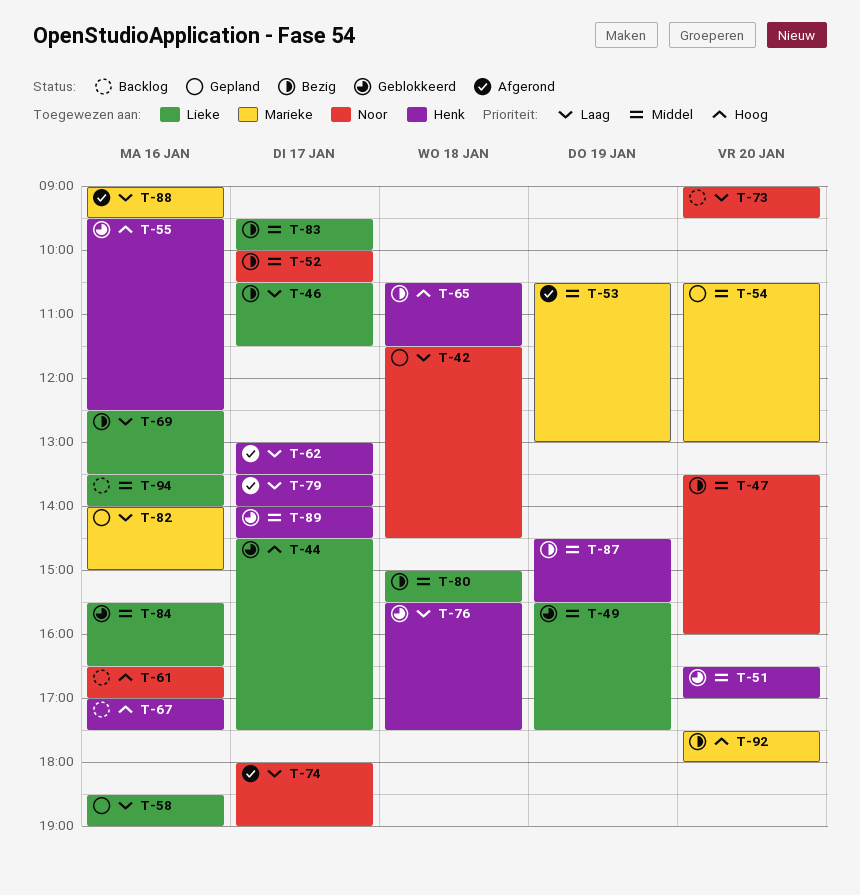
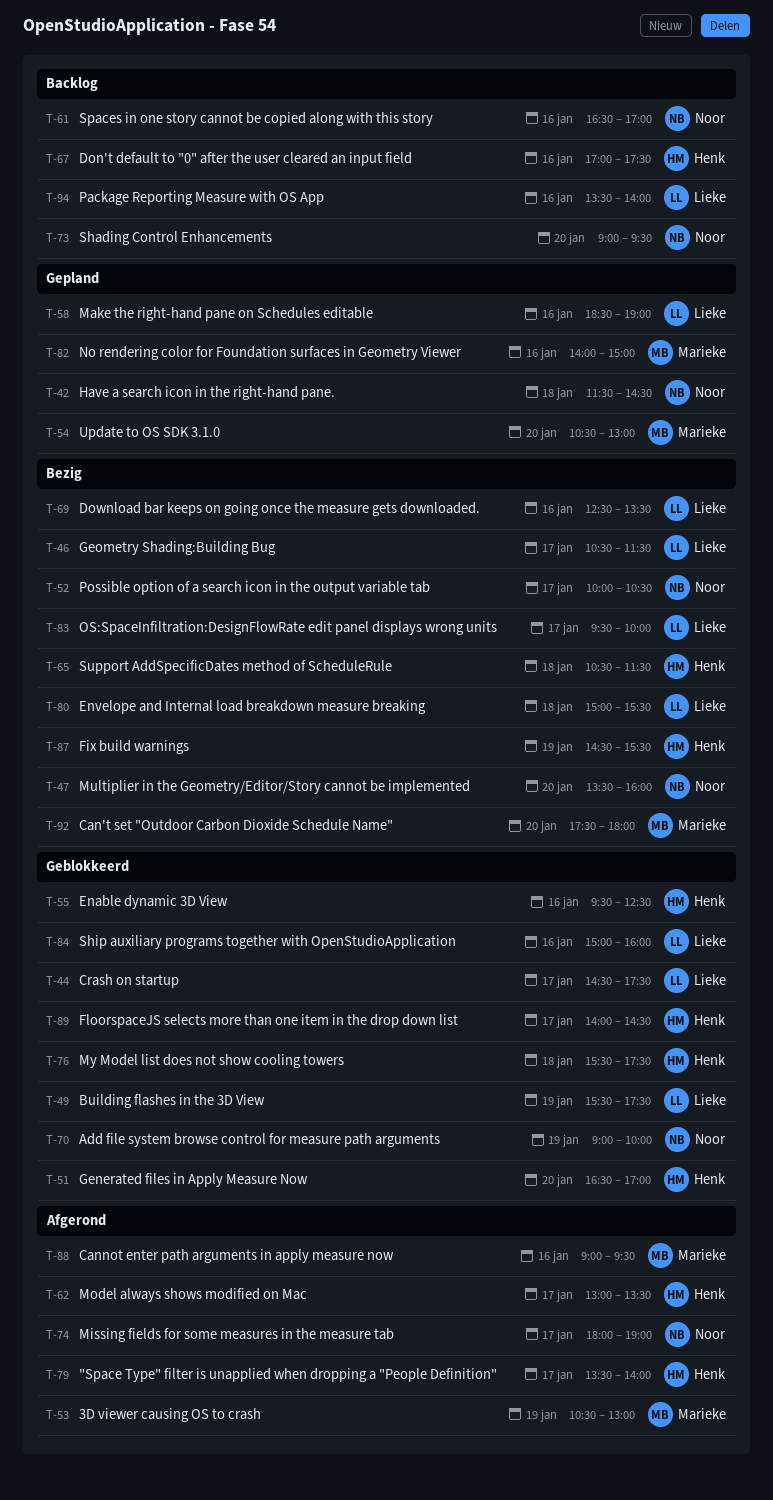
T-70: none -> present
T-84, begins: 15:30 -> 15:00
T-84, ends: 16:30 -> 16:00

